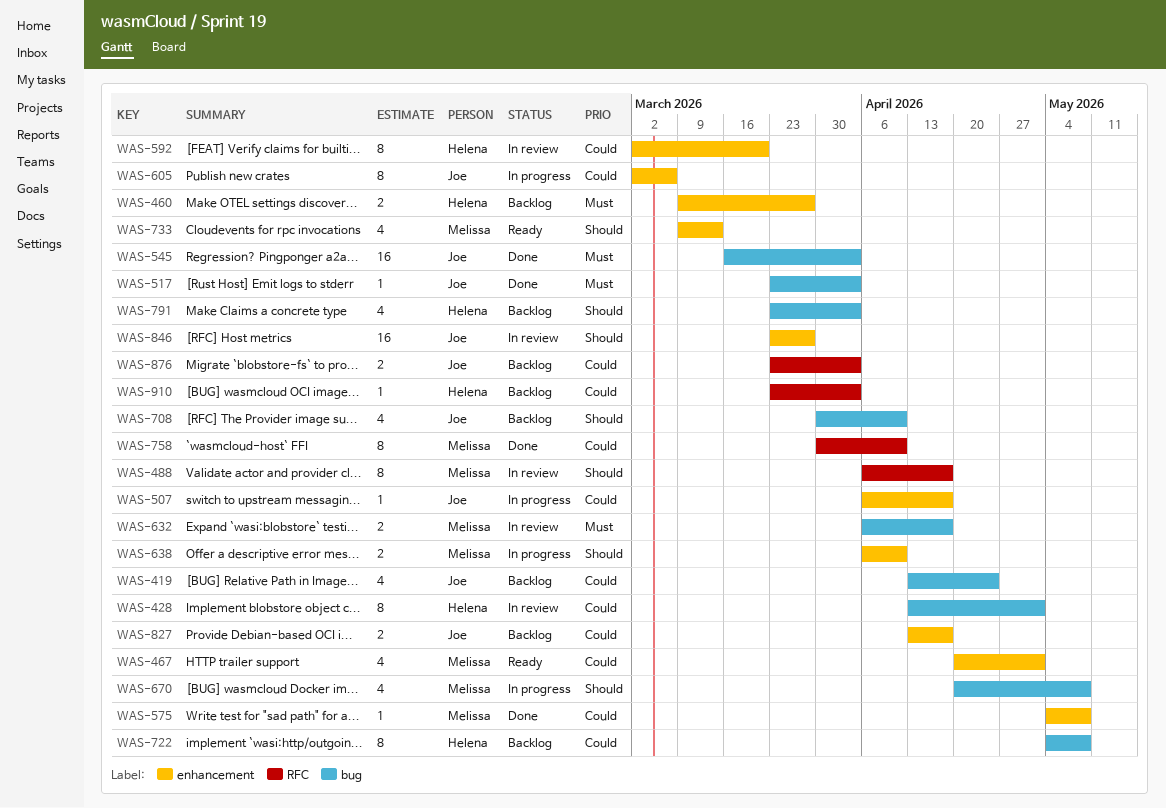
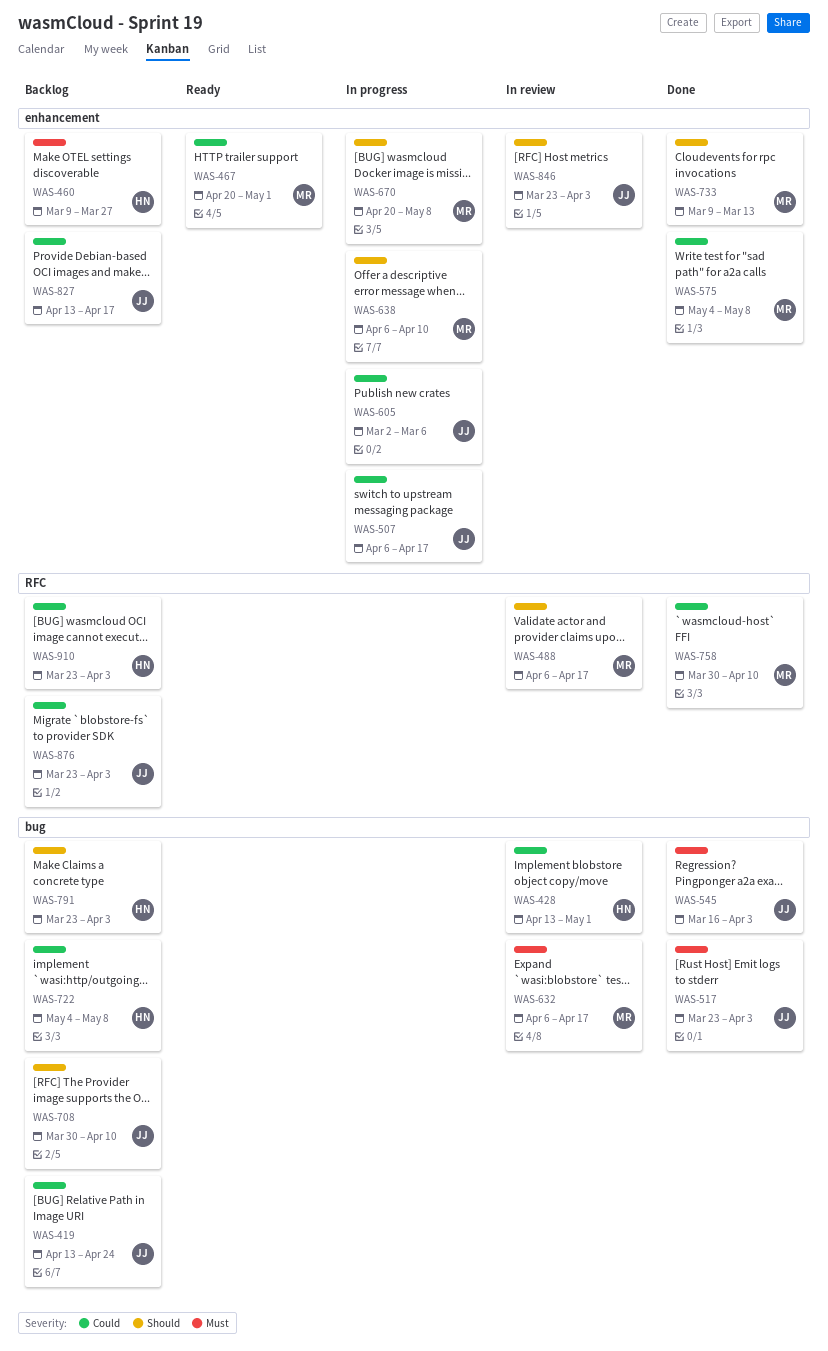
WAS-592: present -> none
WAS-670, label: bug -> enhancement
WAS-733, status: Ready -> Done
WAS-846, due: Mar 27 -> Apr 3

